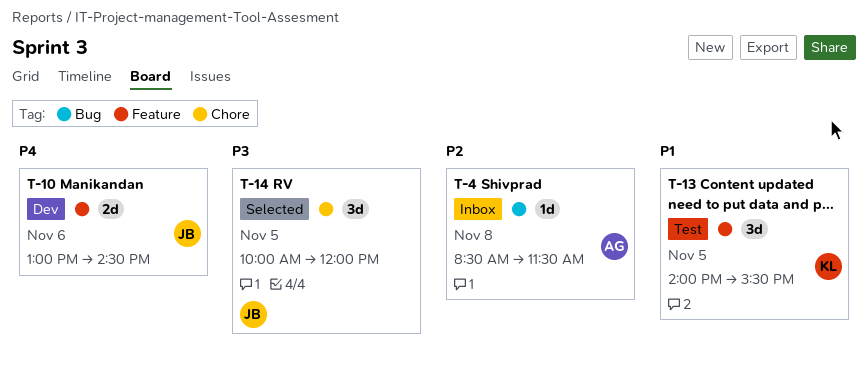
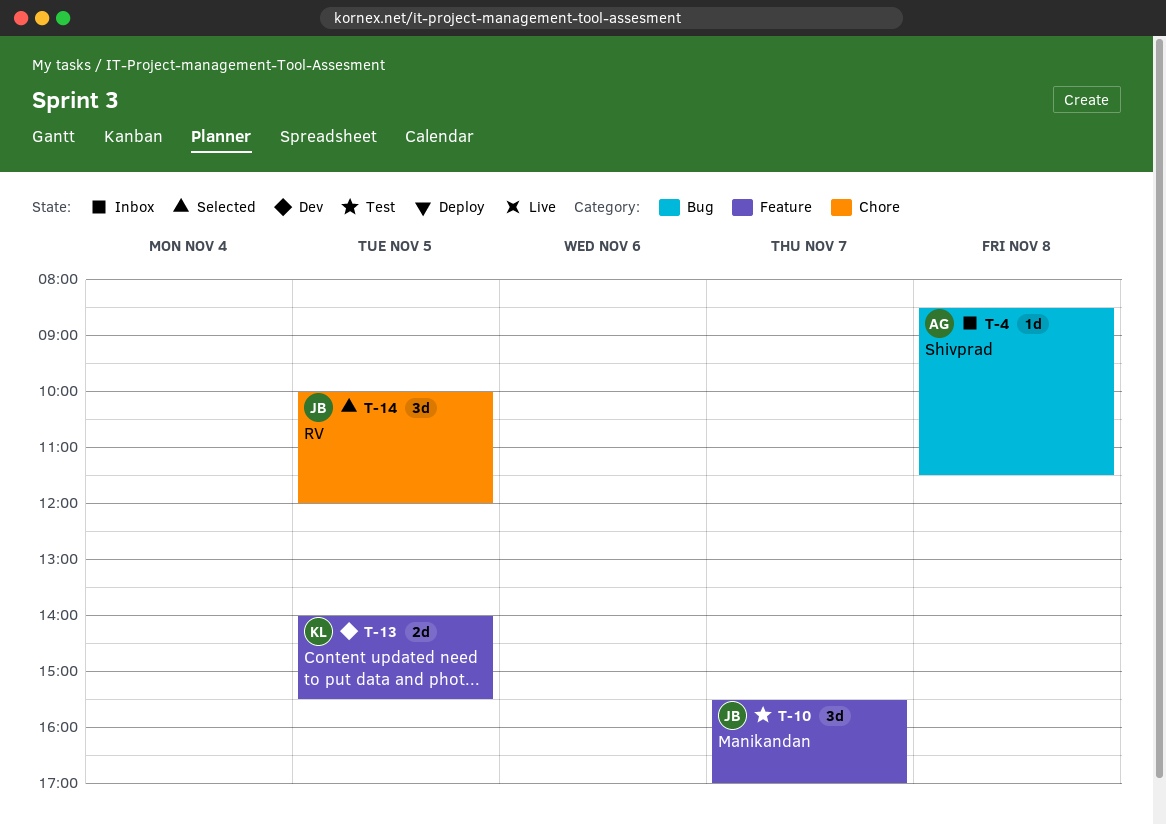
T-10, status: Dev -> Test
T-10, estimate: 2d -> 3d
T-10, day: Nov 6 -> Nov 7
T-10, begins: 13:00 -> 15:30
T-10, ends: 14:30 -> 17:00
T-13, status: Test -> Dev
T-13, estimate: 3d -> 2d

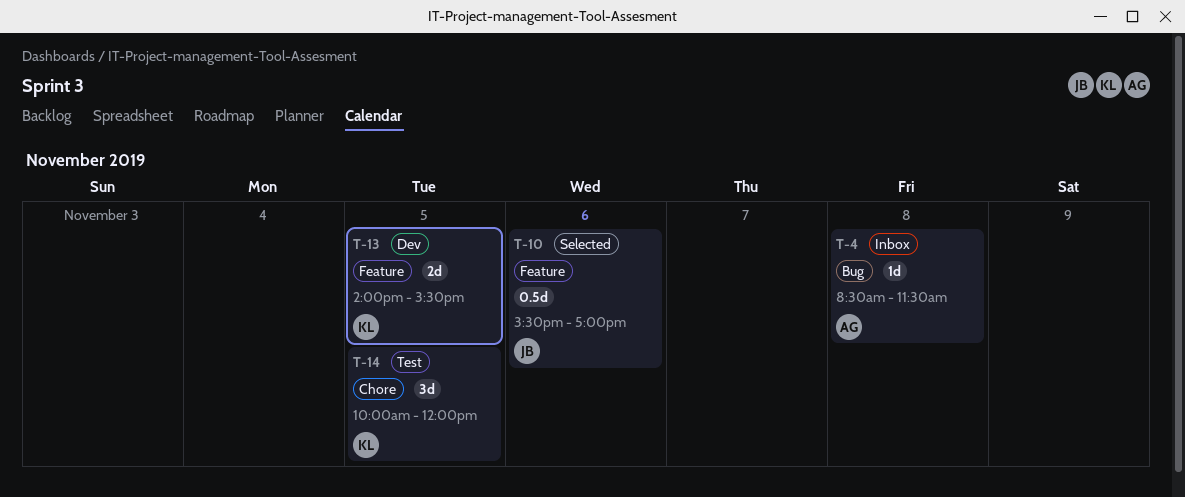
T-10, status: Test -> Selected
T-10, estimate: 3d -> 0.5d
T-10, day: Nov 7 -> Nov 6
T-14, status: Selected -> Test
T-14, owner: JB -> KL

